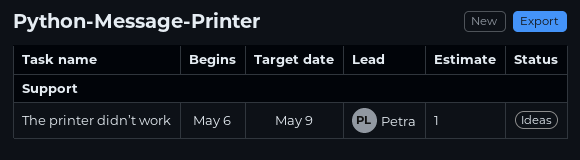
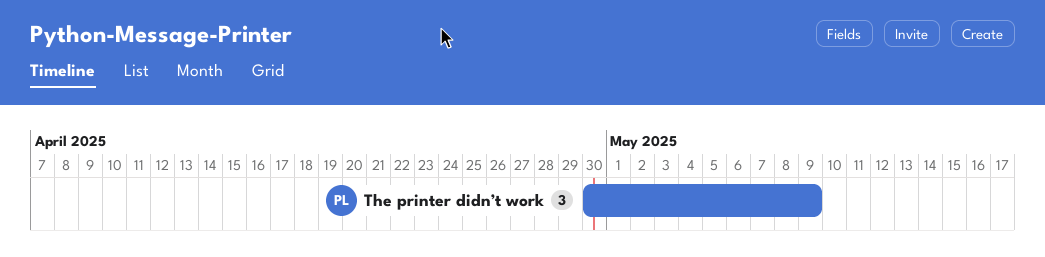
The printer didn’t work, estimate: 1 -> 3
The printer didn’t work, start: May 6 -> Apr 30

